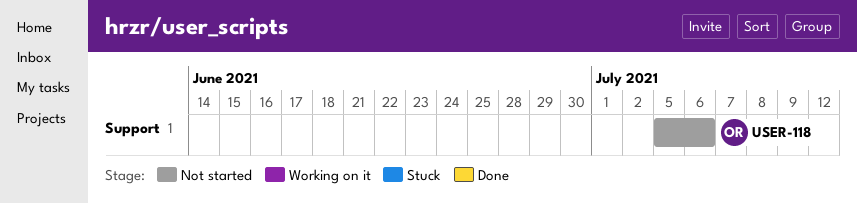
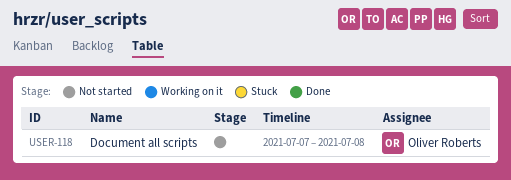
USER-118, start: Jul 5 -> Jul 7
USER-118, due: Jul 6 -> Jul 8

